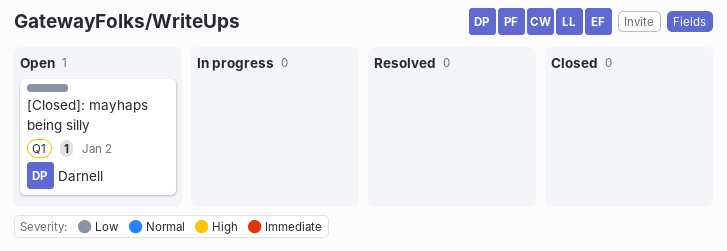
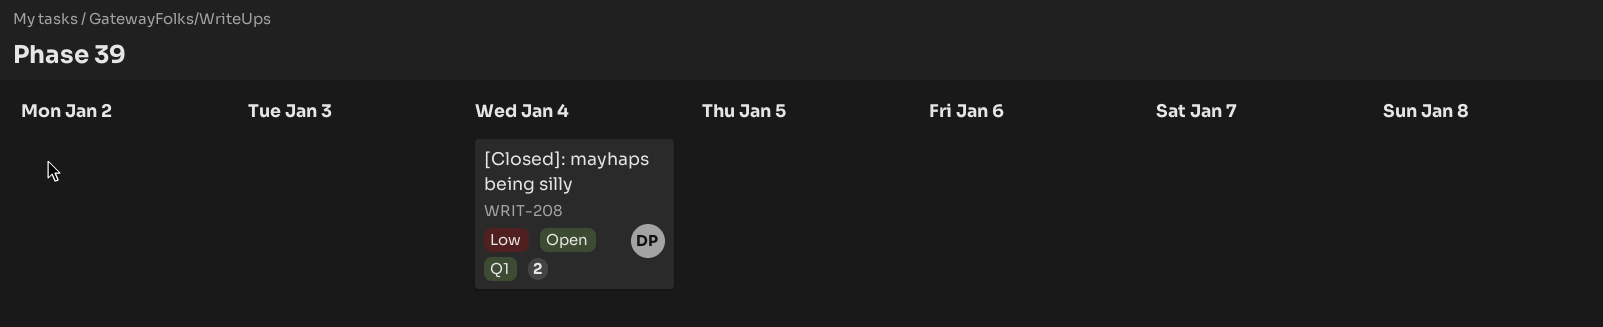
[Closed]: mayhaps being silly, estimate: 1 -> 2
[Closed]: mayhaps being silly, due: Jan 2 -> Jan 4

